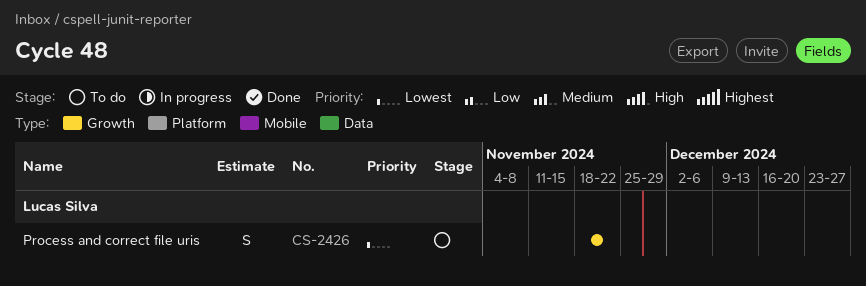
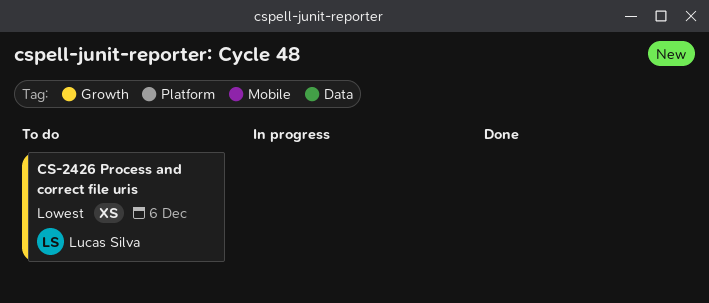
CS-2426, estimate: S -> XS
CS-2426, due: Nov 22 -> Dec 6

